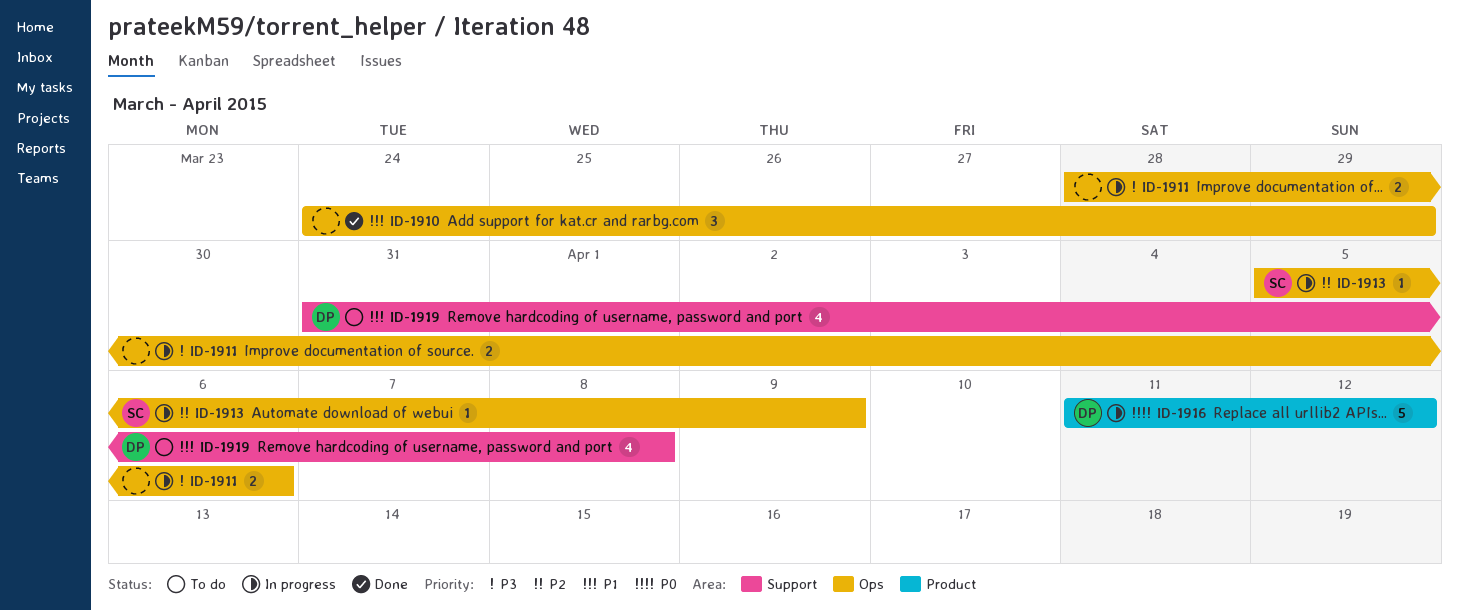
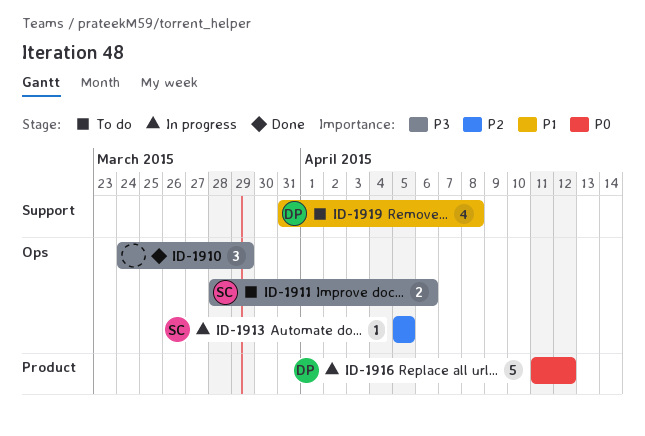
ID-1910, priority: P1 -> P3
ID-1911, status: In progress -> To do
ID-1911, owner: none -> SC
ID-1913, due: Apr 9 -> Apr 5

